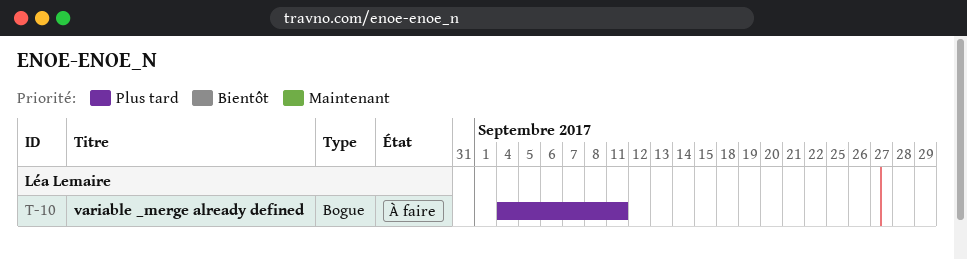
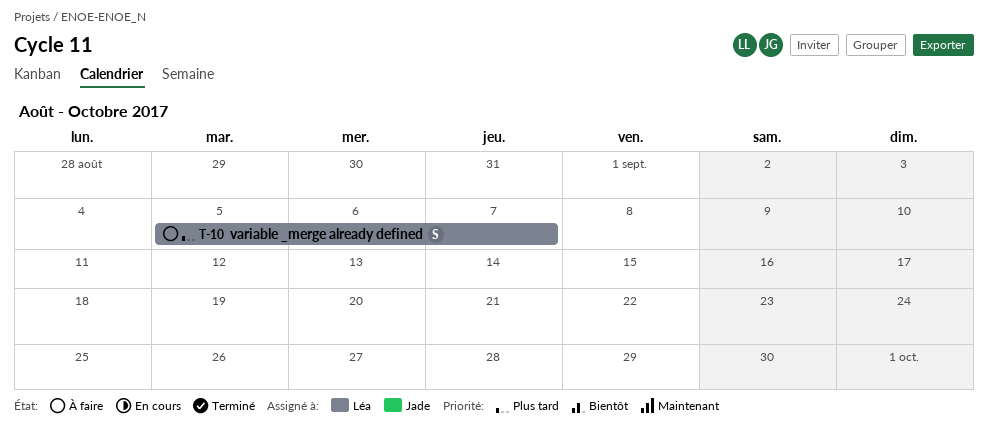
T-10, start: Sep 4 -> Sep 5
T-10, due: Sep 11 -> Sep 7

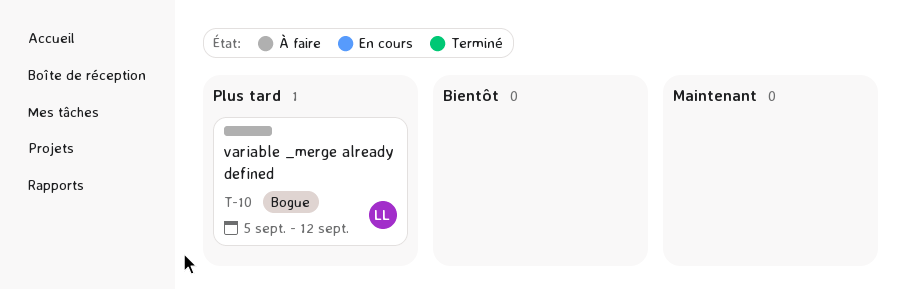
T-10, due: Sep 7 -> Sep 12

